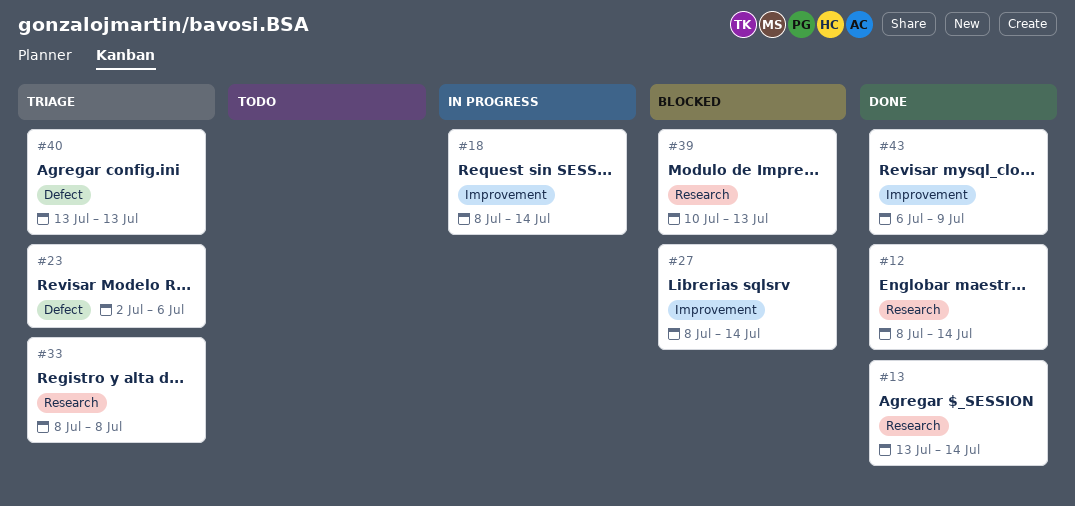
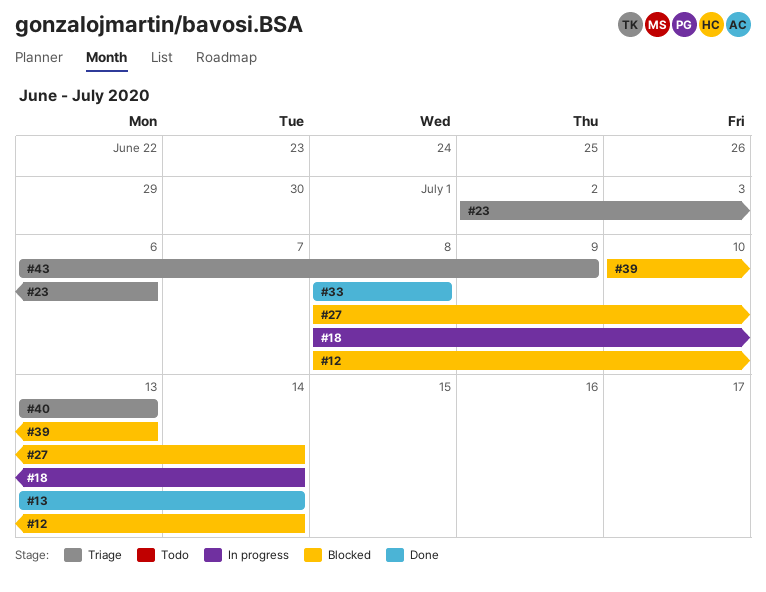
#12, status: Done -> Blocked
#33, status: Triage -> Done
#43, status: Done -> Triage

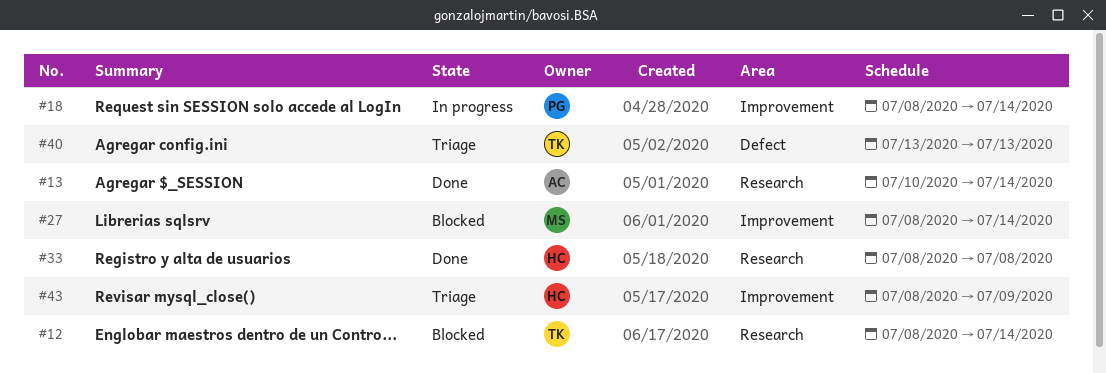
#13, start: Jul 13 -> Jul 10
#23: present -> none
#39: present -> none
#43, start: Jul 6 -> Jul 8

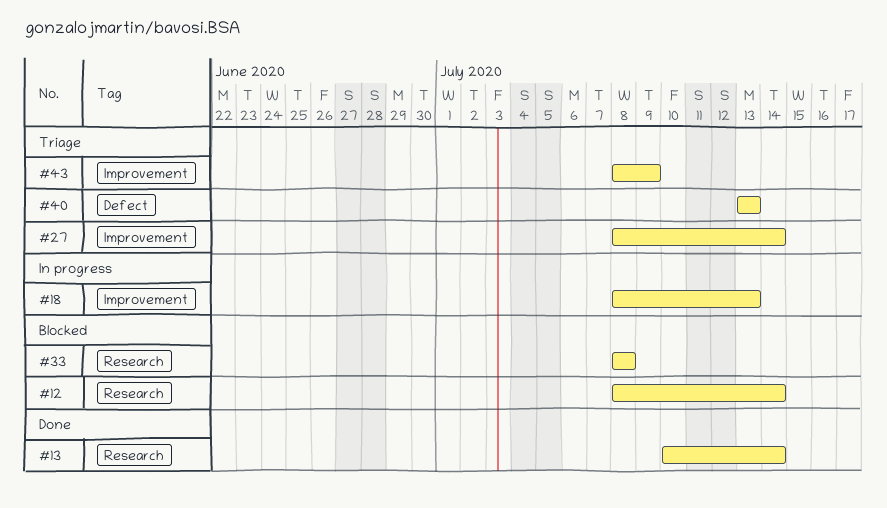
#18, due: Jul 14 -> Jul 13
#27, status: Blocked -> Triage
#33, status: Done -> Blocked

